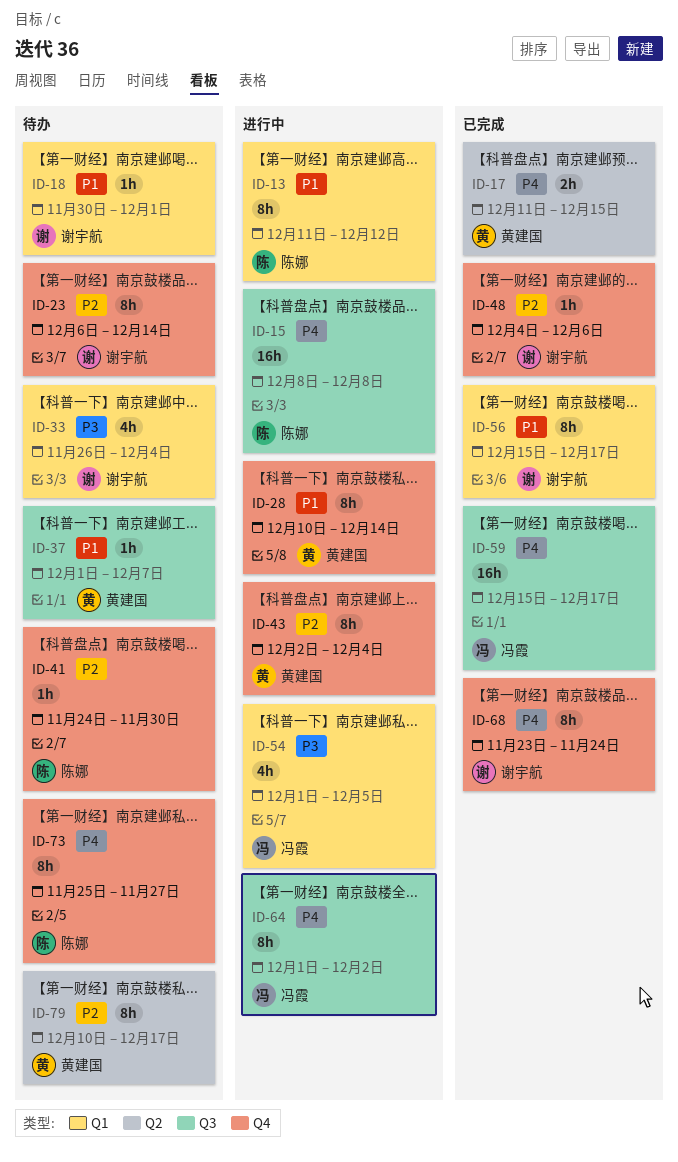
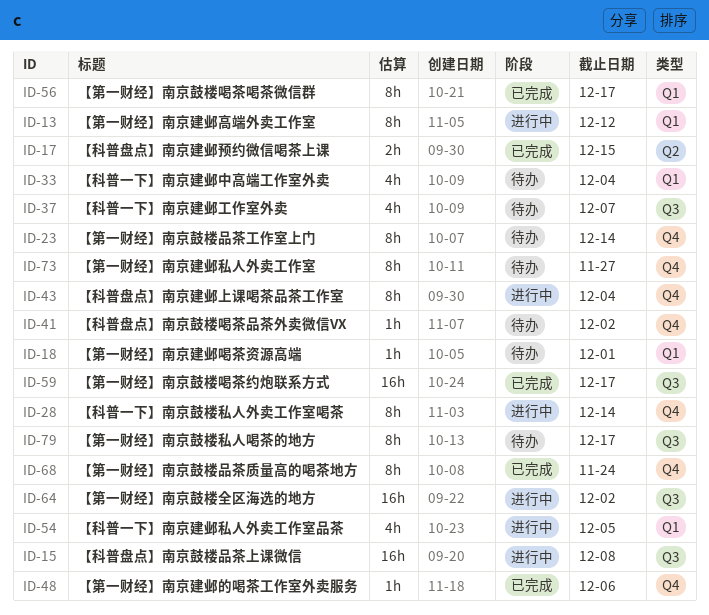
ID-37, estimate: 1h -> 4h
ID-41, due: Nov 30 -> Dec 2
ID-64, estimate: 8h -> 16h
ID-79, label: Q2 -> Q3

